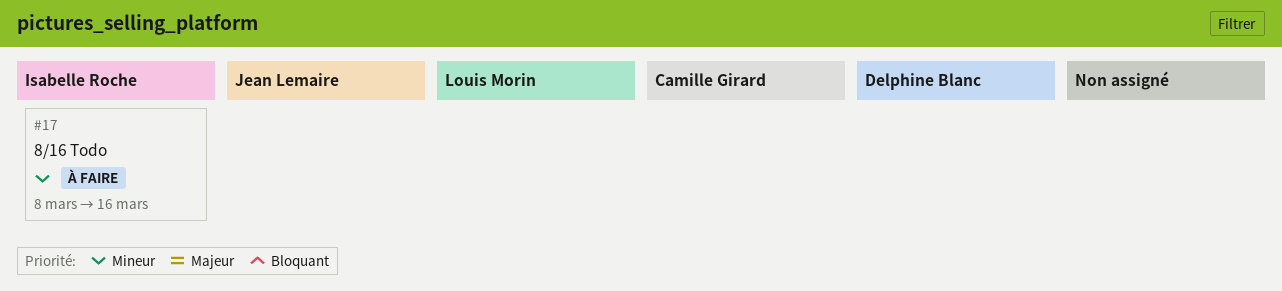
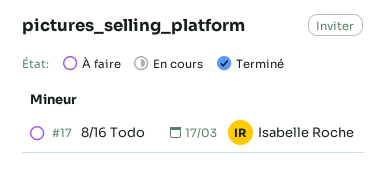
#17, due: Mar 16 -> Mar 17

